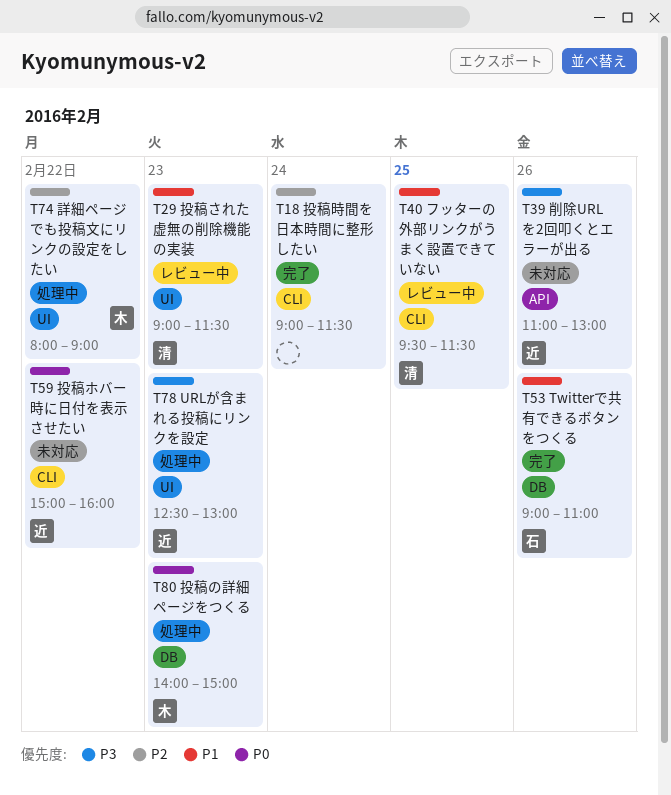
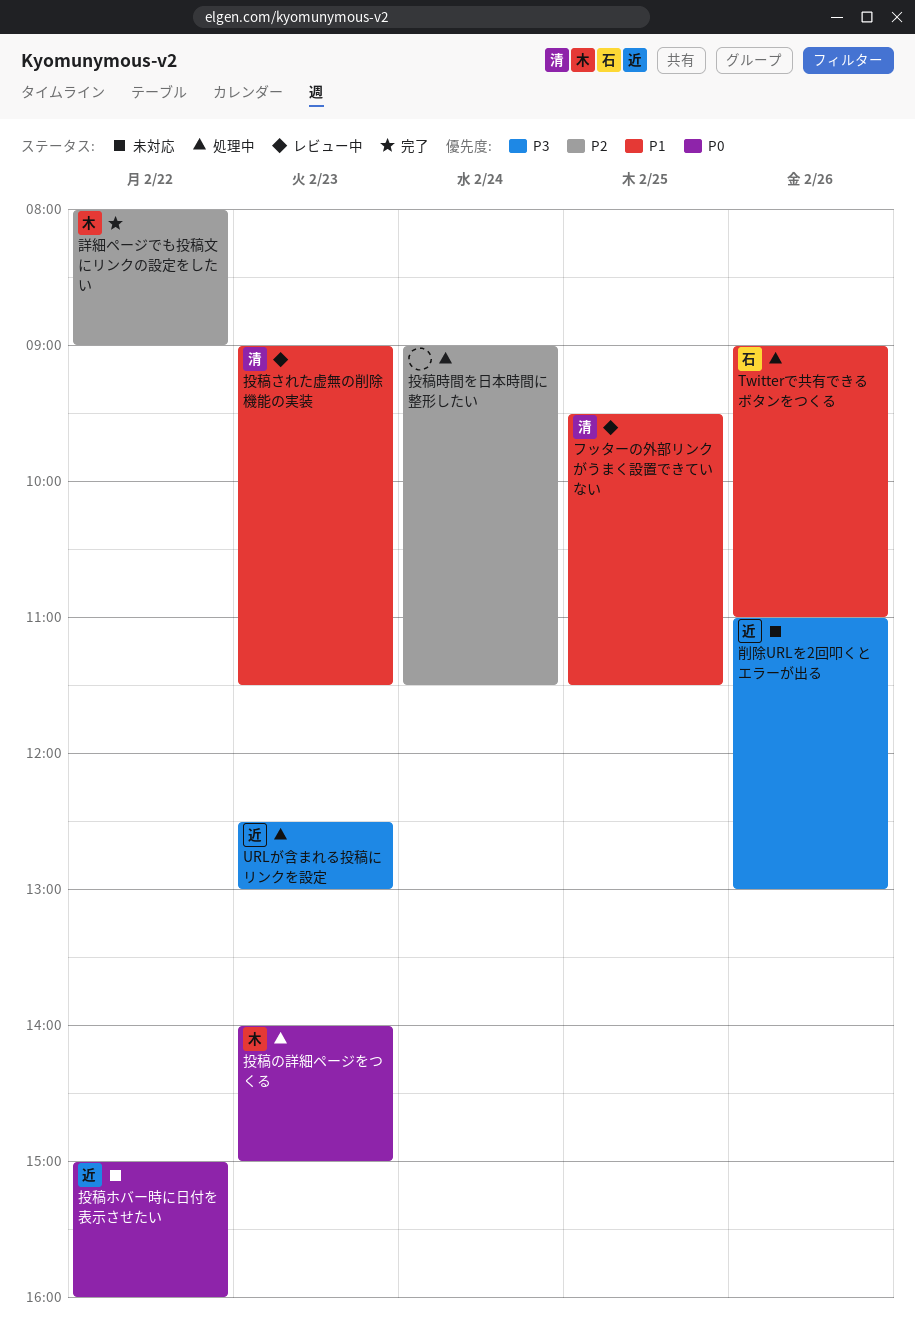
Twitterで共有できるボタンをつくる, status: 完了 -> 処理中
投稿時間を日本時間に整形したい, status: 完了 -> 処理中
詳細ページでも投稿文にリンクの設定をしたい, status: 処理中 -> 完了

